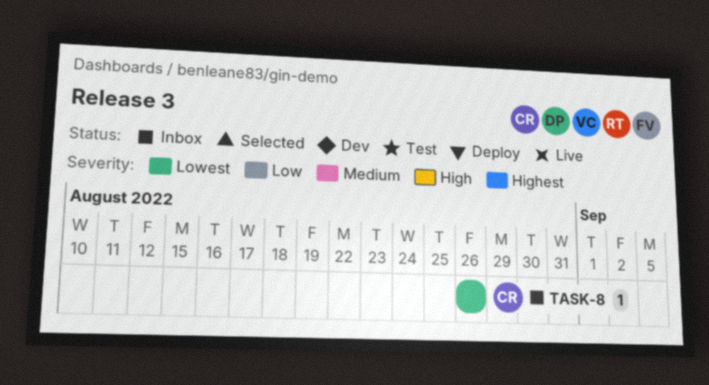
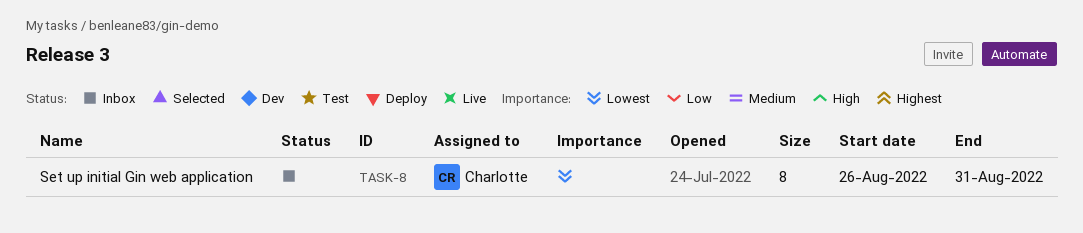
TASK-8, estimate: 1 -> 8
TASK-8, due: Aug 26 -> Aug 31

